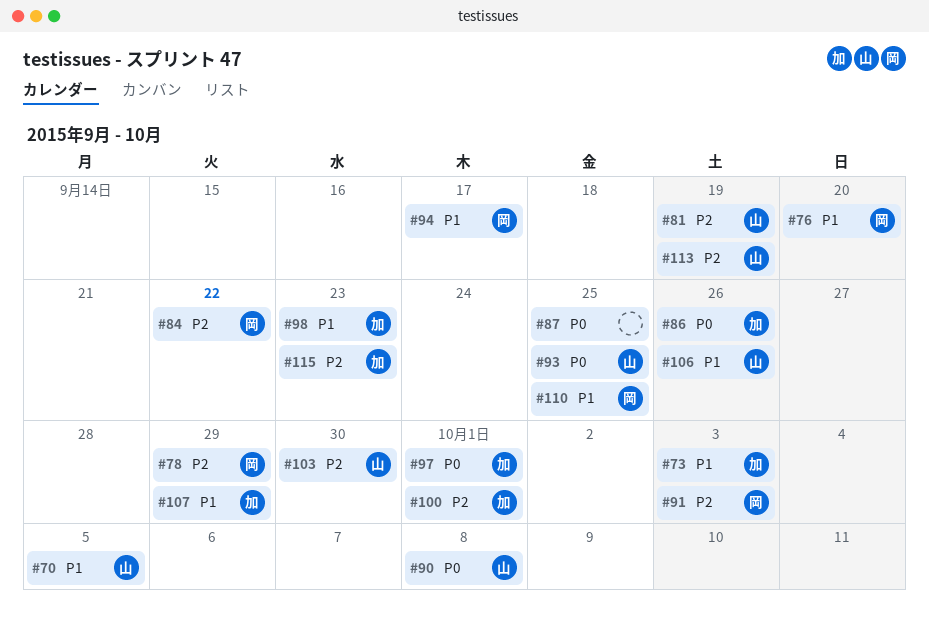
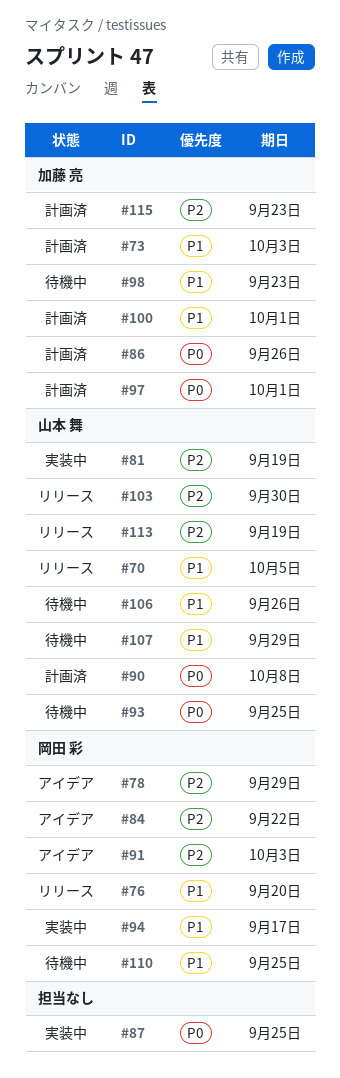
#100, priority: P2 -> P1
#107, owner: 加藤 亮 -> 山本 舞

